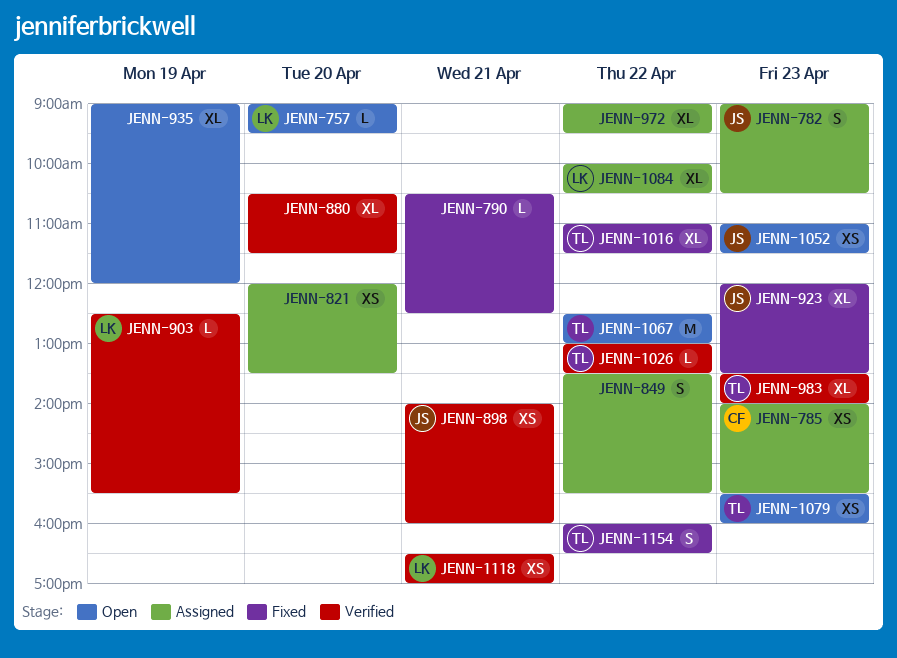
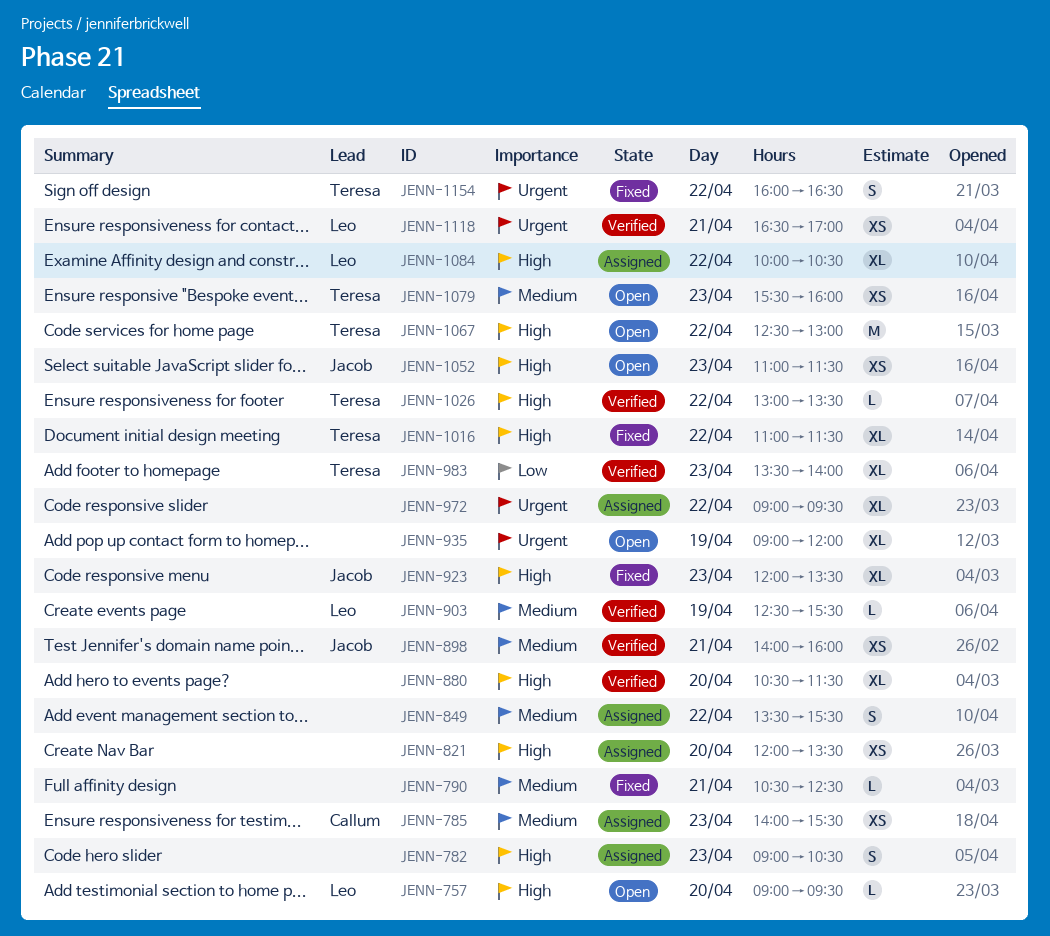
JENN-782, owner: Jacob -> none

